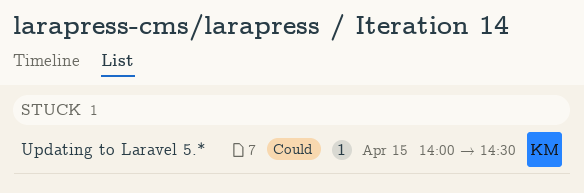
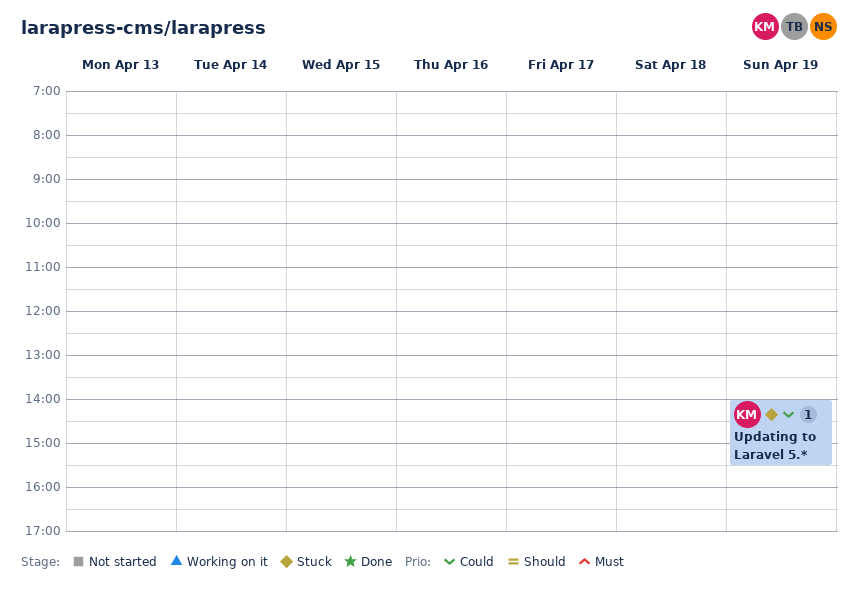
Updating to Laravel 5.*, day: Apr 15 -> Apr 19
Updating to Laravel 5.*, ends: 14:30 -> 15:30

